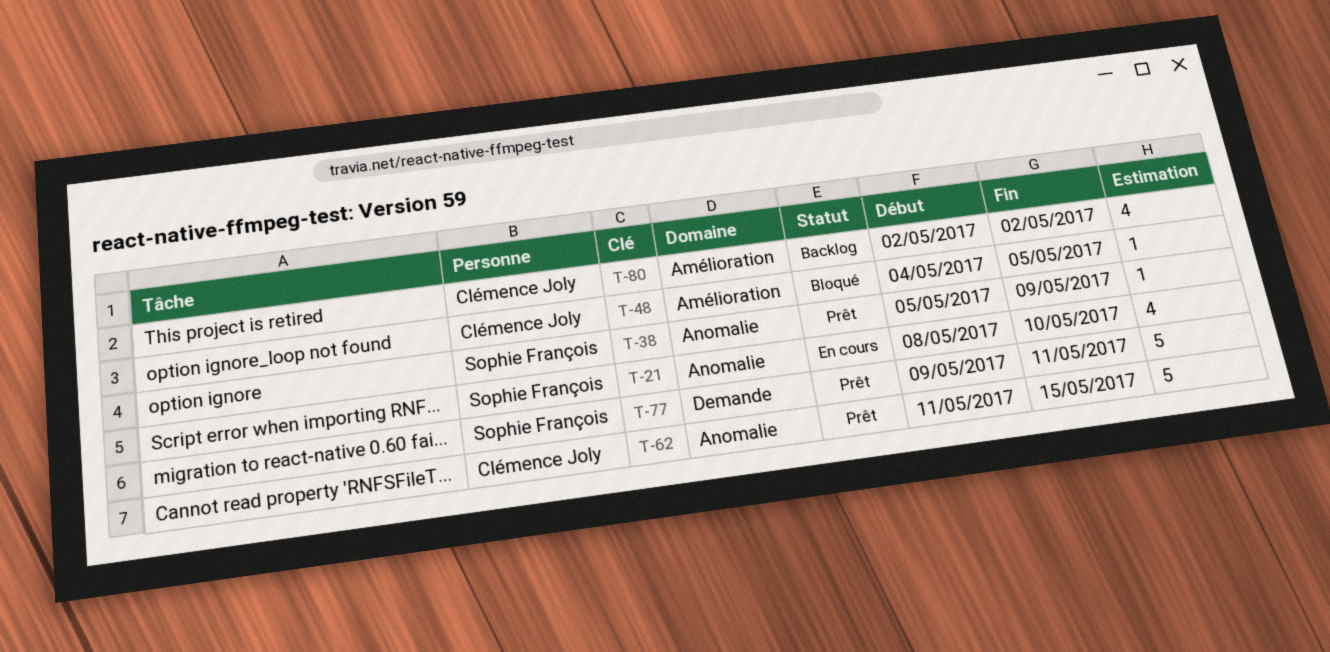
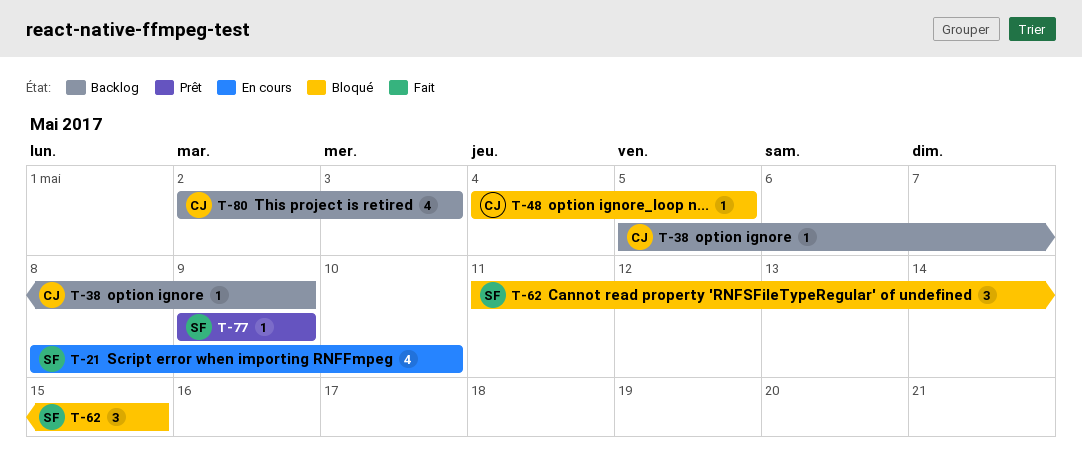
T-38, status: Prêt -> Backlog
T-38, owner: Sophie François -> Clémence Joly
T-62, status: Prêt -> Bloqué
T-62, owner: Clémence Joly -> Sophie François
T-62, estimate: 5 -> 3
T-77, estimate: 5 -> 1
T-77, due: May 11 -> May 9
T-80, due: May 2 -> May 3

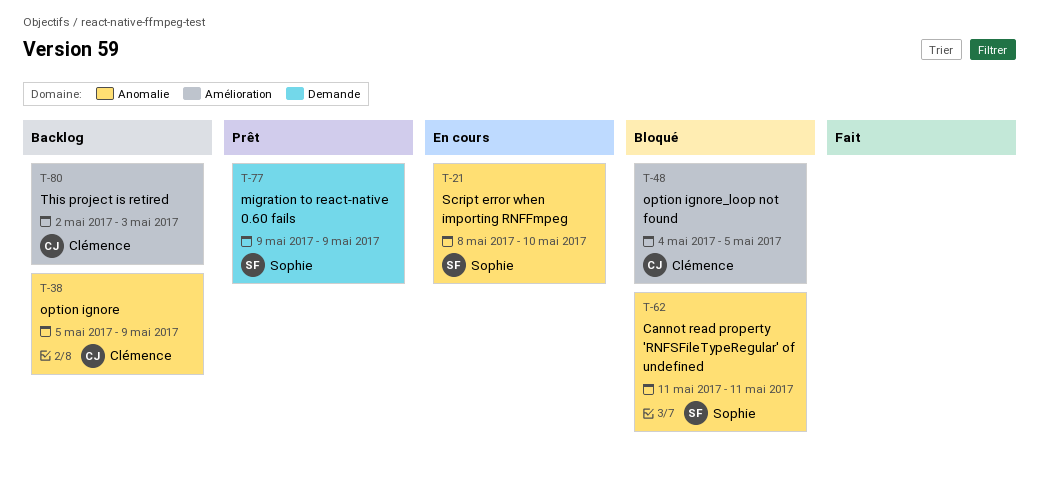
T-62, due: May 15 -> May 11

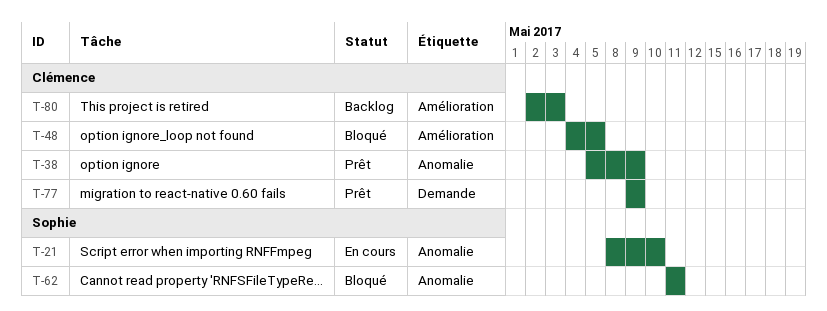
T-38, status: Backlog -> Prêt
T-77, owner: Sophie -> Clémence

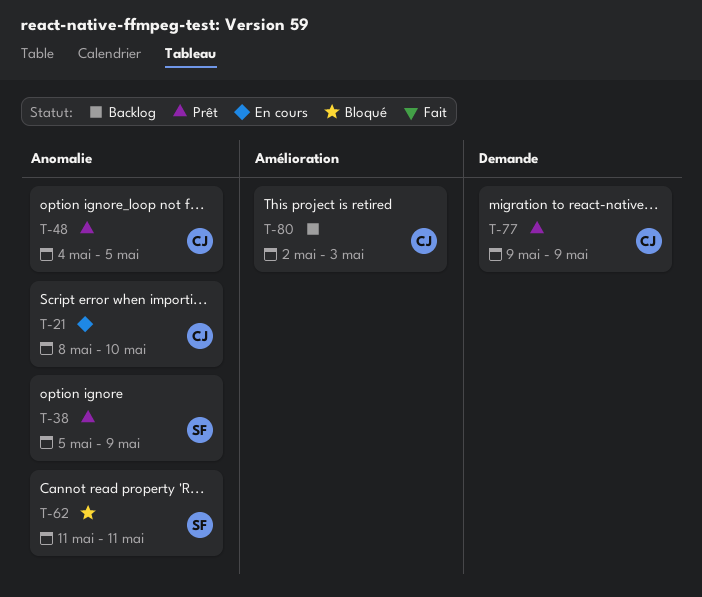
T-21, owner: Sophie -> Clémence
T-38, owner: Clémence -> Sophie
T-48, status: Bloqué -> Prêt
T-48, label: Amélioration -> Anomalie

